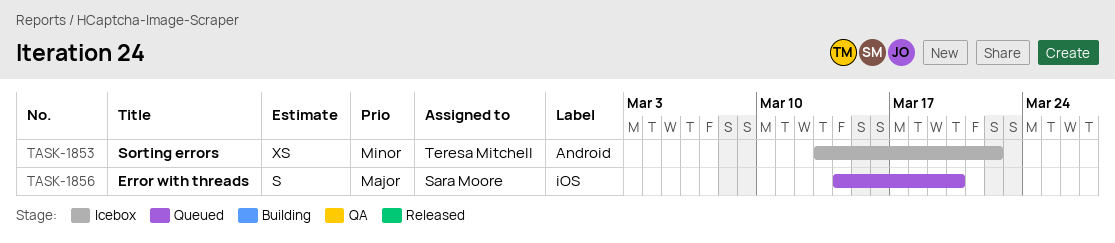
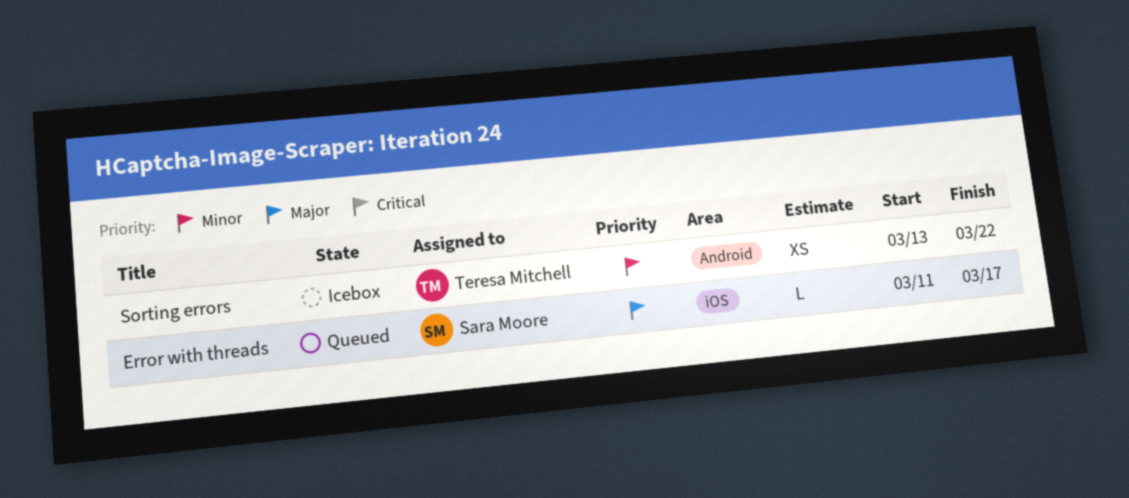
Error with threads, estimate: S -> L
Error with threads, start: Mar 14 -> Mar 11
Error with threads, due: Mar 20 -> Mar 17

